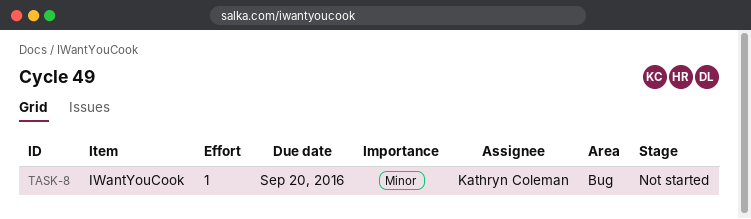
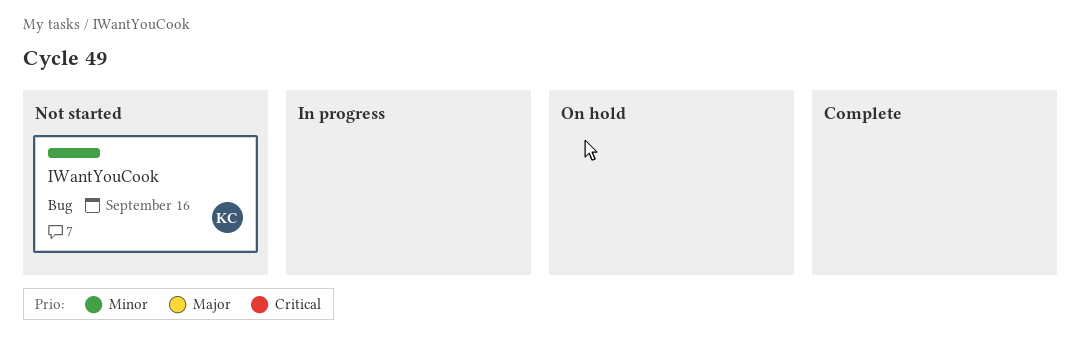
IWantYouCook, due: Sep 20 -> Sep 16

